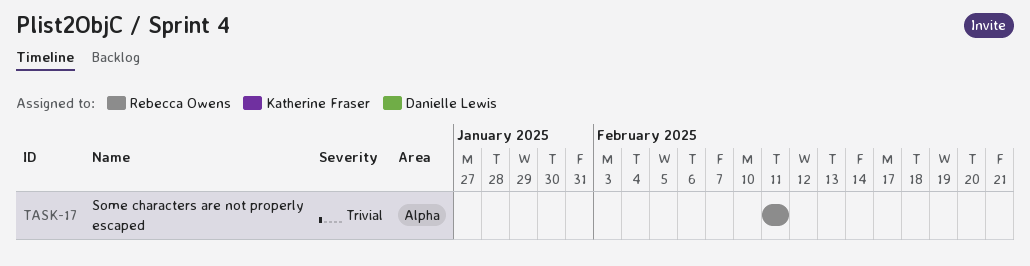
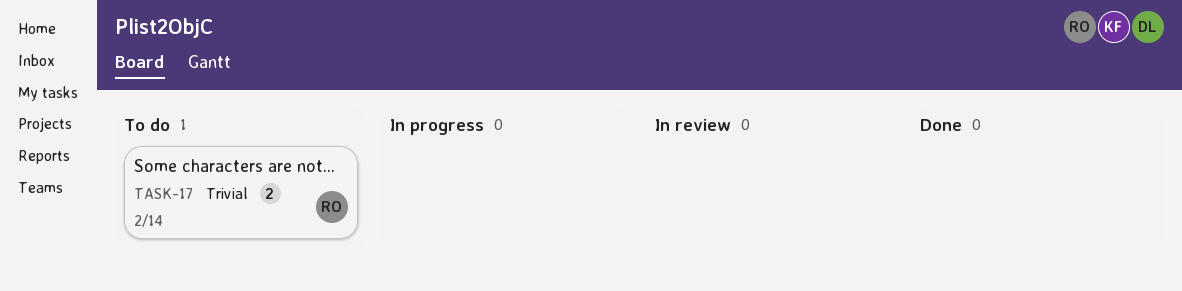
TASK-17, due: Feb 11 -> Feb 14

